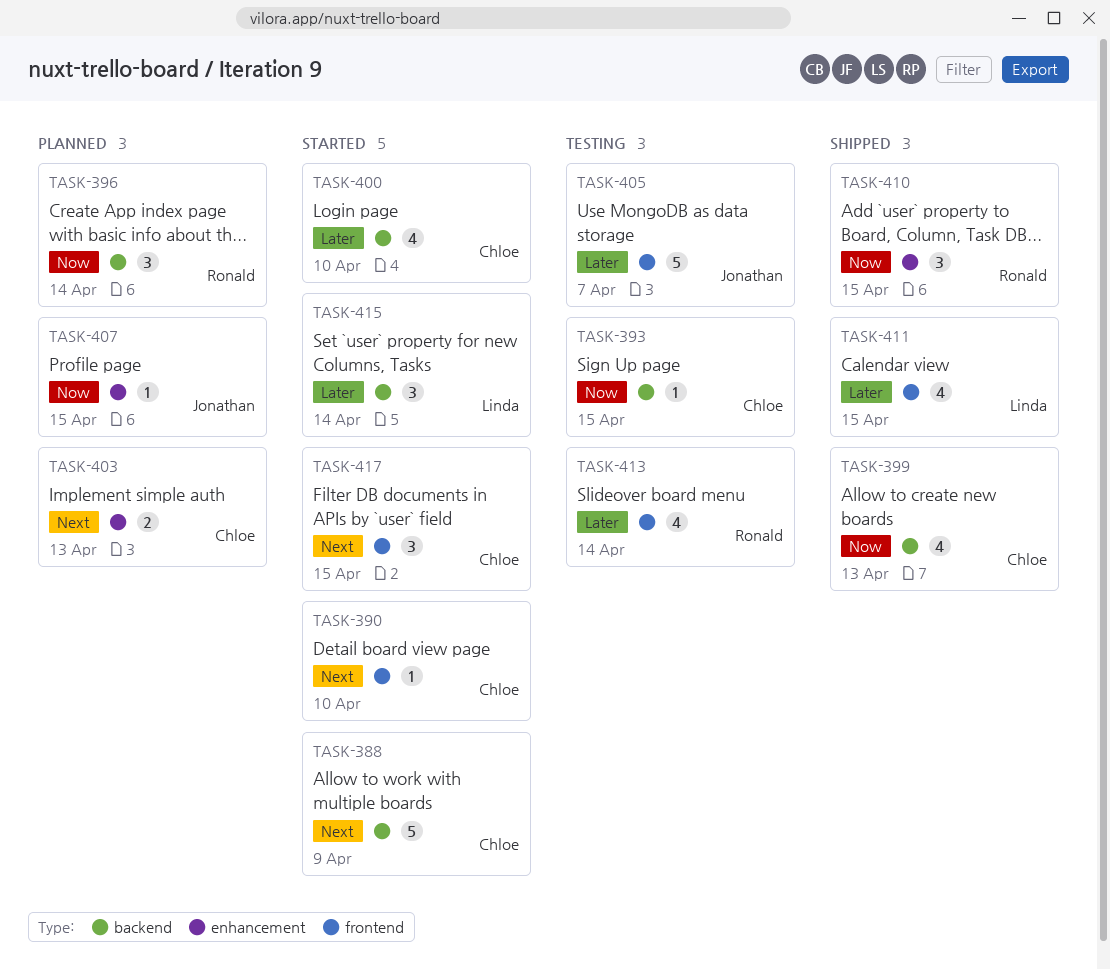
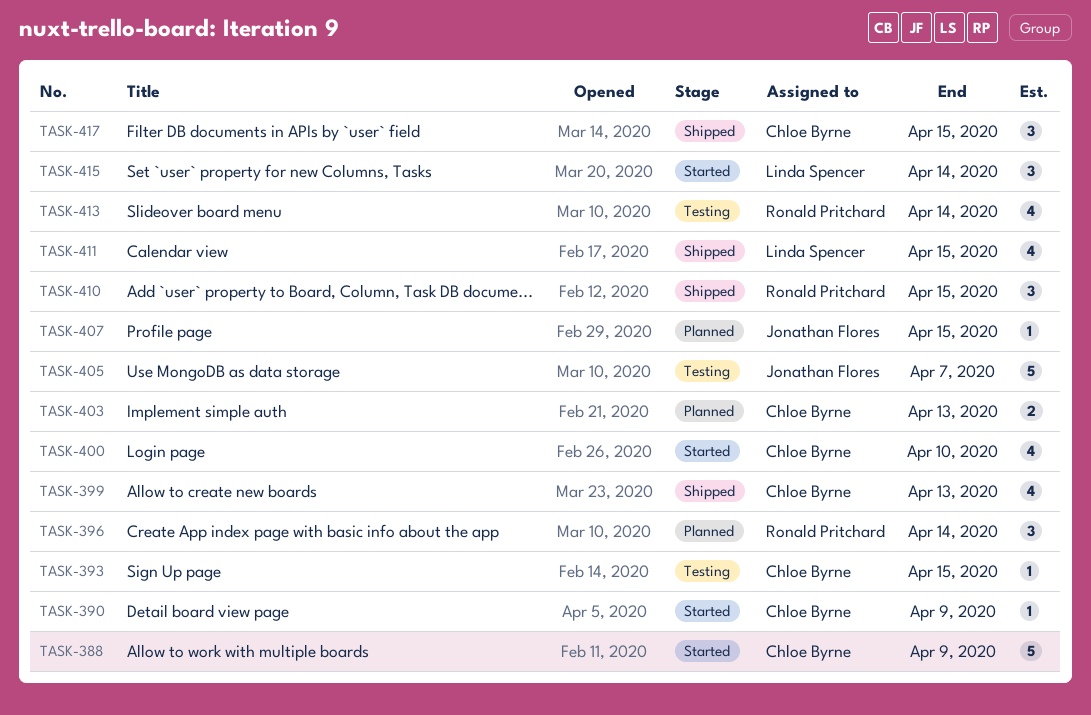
TASK-390, due: Apr 10 -> Apr 9
TASK-417, status: Started -> Shipped

